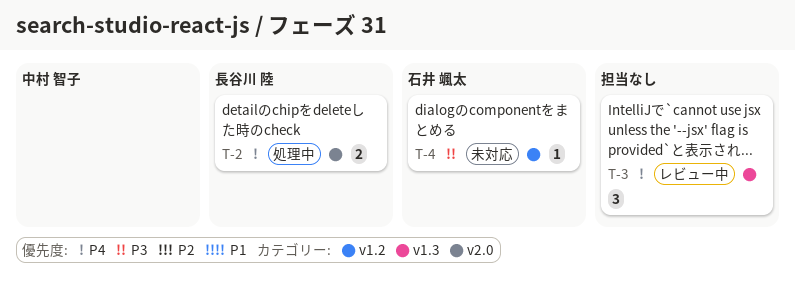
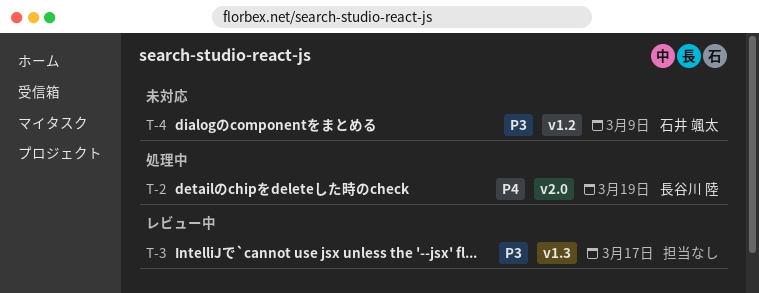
T-3, priority: P4 -> P3

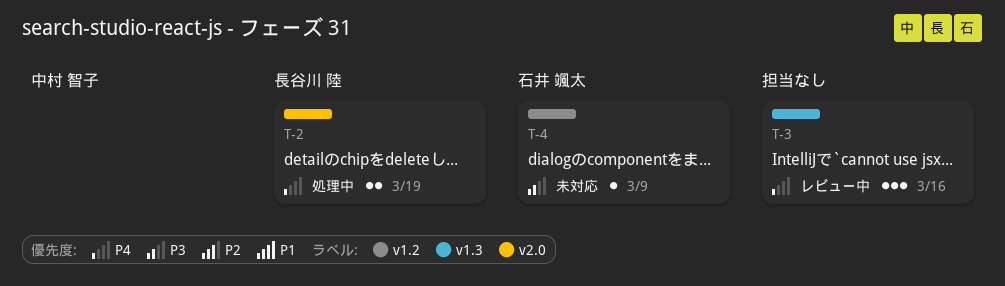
T-3, priority: P3 -> P4
T-3, due: Mar 17 -> Mar 16

